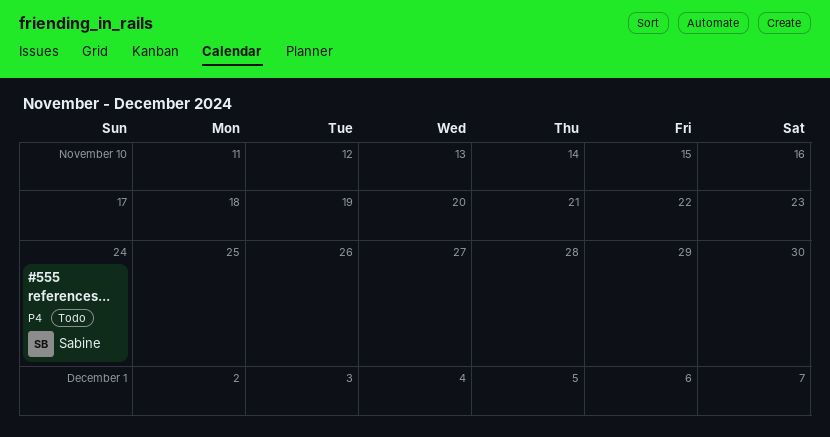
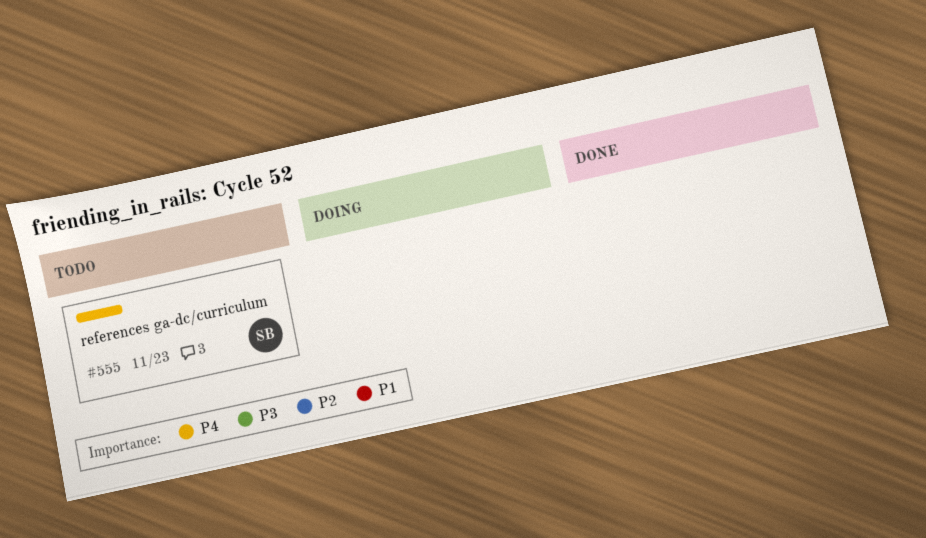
#555, due: Nov 24 -> Nov 23

